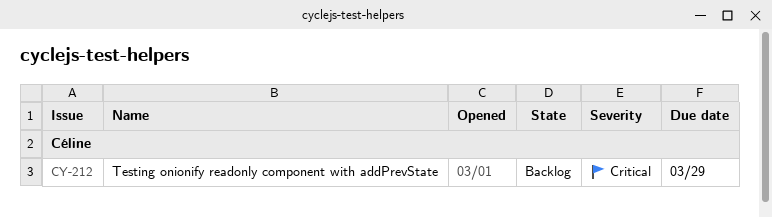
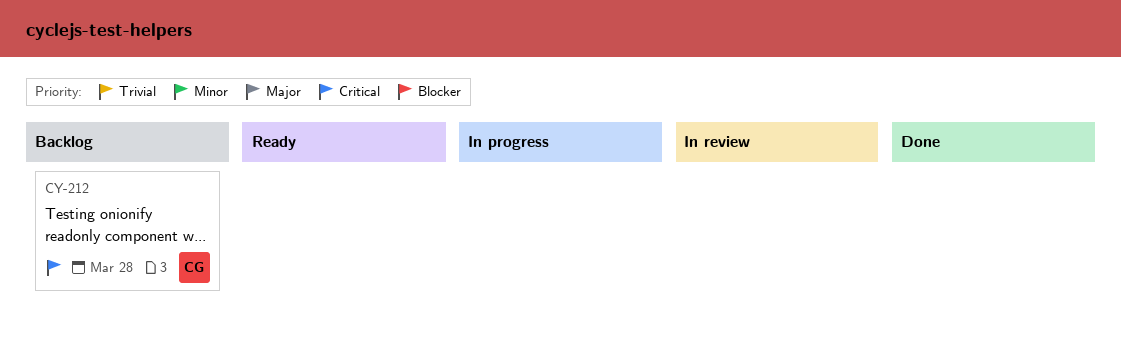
CY-212, due: Mar 29 -> Mar 28

